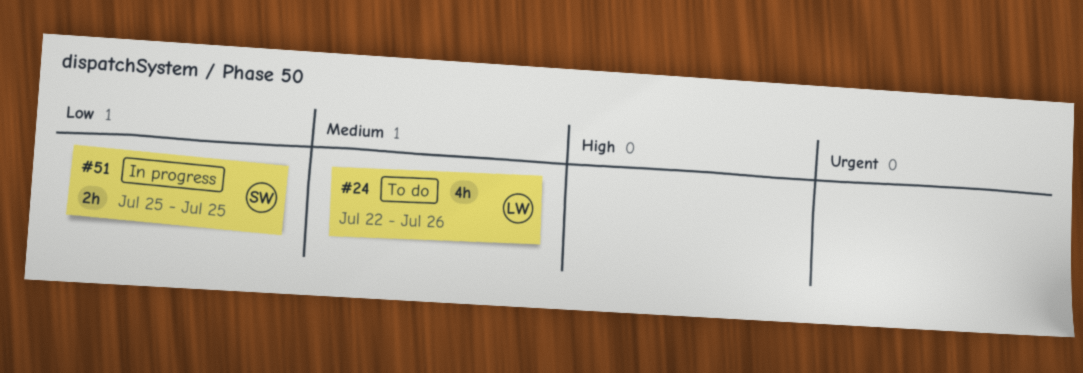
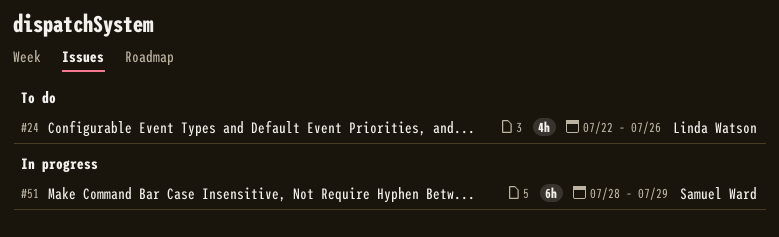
#51, estimate: 2h -> 6h
#51, start: Jul 25 -> Jul 28
#51, due: Jul 25 -> Jul 29

